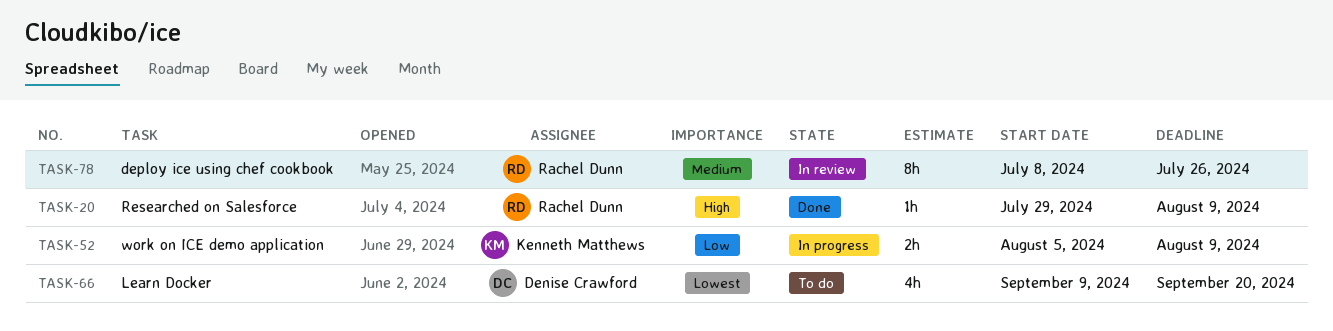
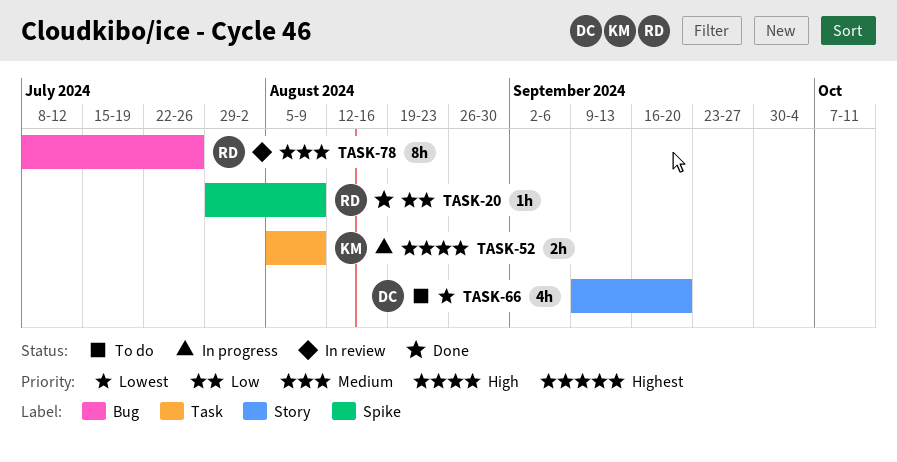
TASK-20, priority: High -> Low
TASK-52, priority: Low -> High

